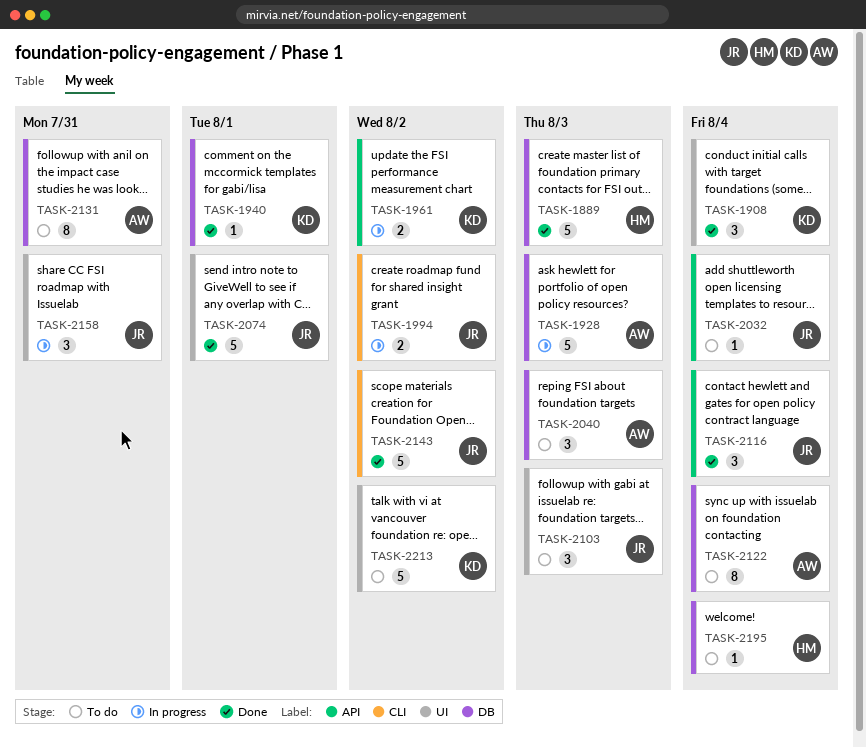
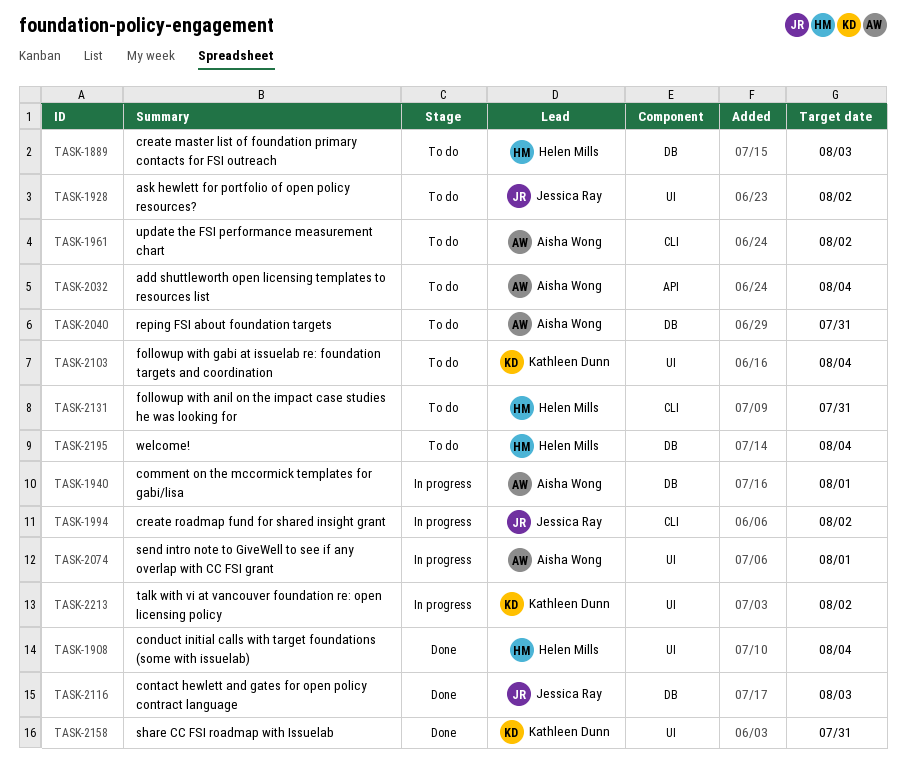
TASK-1889, status: Done -> To do
TASK-1908, owner: Kathleen Dunn -> Helen Mills
TASK-1928, status: In progress -> To do
TASK-1928, owner: Aisha Wong -> Jessica Ray
TASK-1928, label: DB -> UI
TASK-1928, due: Aug 3 -> Aug 2
TASK-1940, status: Done -> In progress
TASK-1940, owner: Kathleen Dunn -> Aisha Wong
TASK-1961, status: In progress -> To do
TASK-1961, owner: Kathleen Dunn -> Aisha Wong
TASK-1961, label: API -> CLI
TASK-2032, owner: Jessica Ray -> Aisha Wong
TASK-2040, due: Aug 3 -> Jul 31
TASK-2074, status: Done -> In progress
TASK-2074, owner: Jessica Ray -> Aisha Wong
TASK-2103, owner: Jessica Ray -> Kathleen Dunn
TASK-2103, due: Aug 3 -> Aug 4
TASK-2116, label: API -> DB
TASK-2116, due: Aug 4 -> Aug 3
TASK-2122: present -> none
TASK-2131, owner: Aisha Wong -> Helen Mills
TASK-2131, label: DB -> CLI
TASK-2143: present -> none
TASK-2158, status: In progress -> Done
TASK-2158, owner: Jessica Ray -> Kathleen Dunn
TASK-2213, status: To do -> In progress

